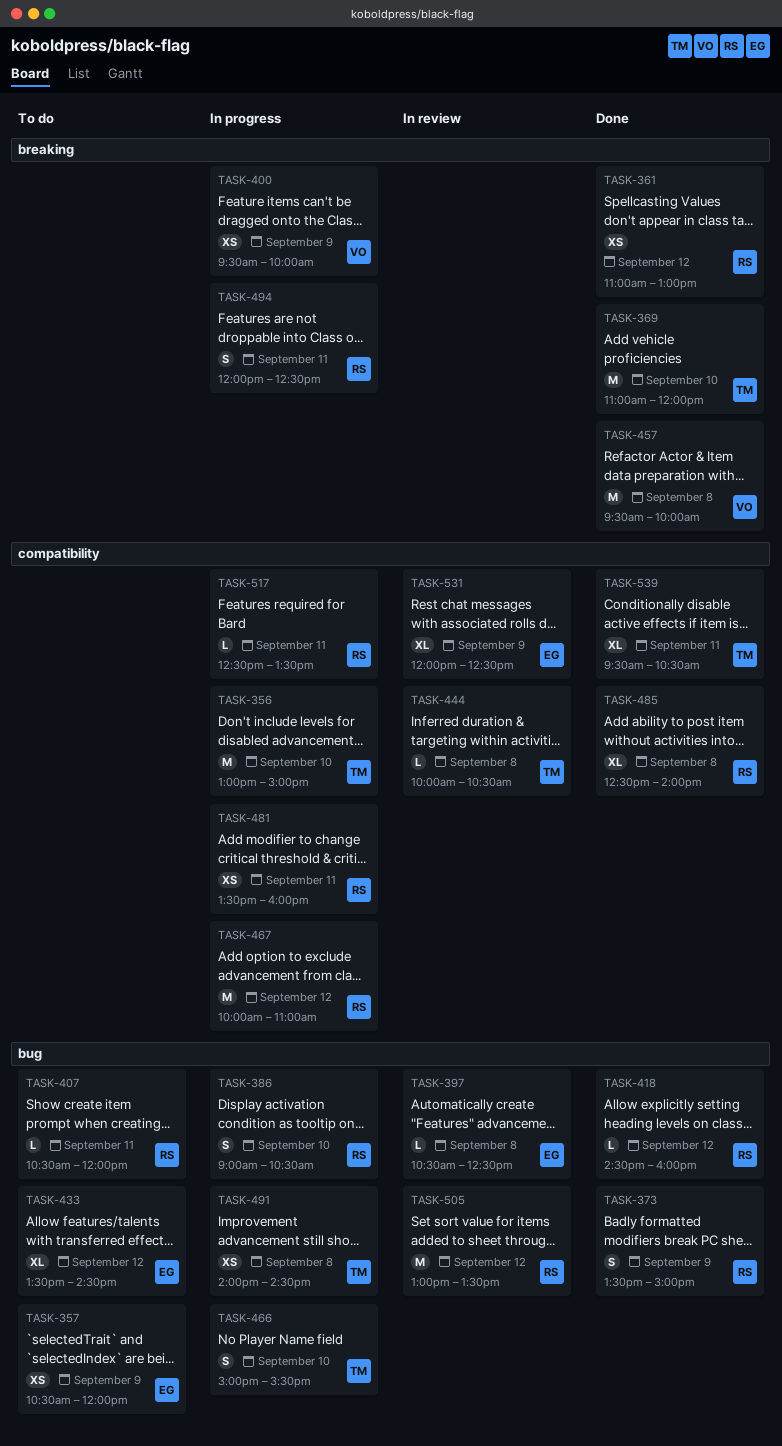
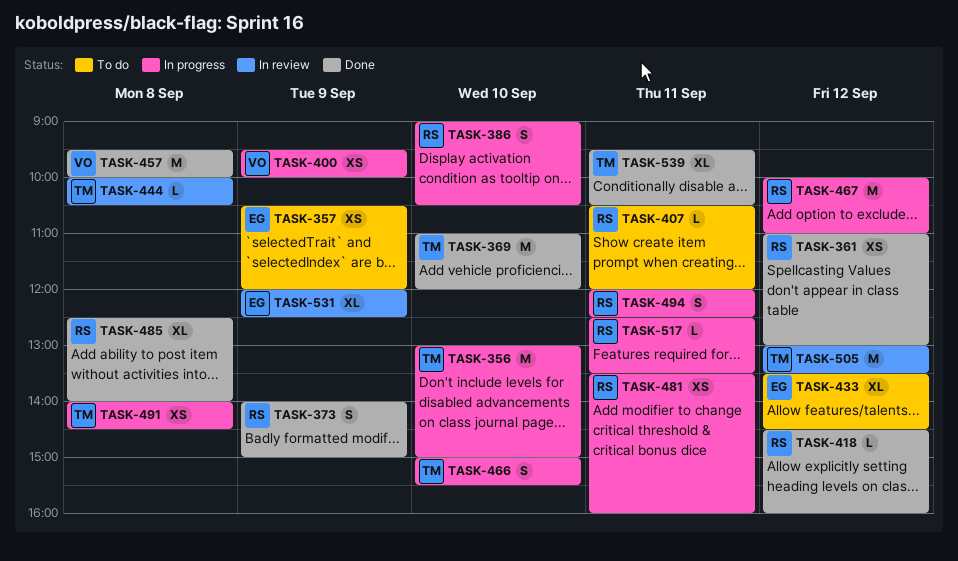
TASK-373, begins: 13:30 -> 14:00
TASK-397: present -> none
TASK-505, owner: RS -> TM

